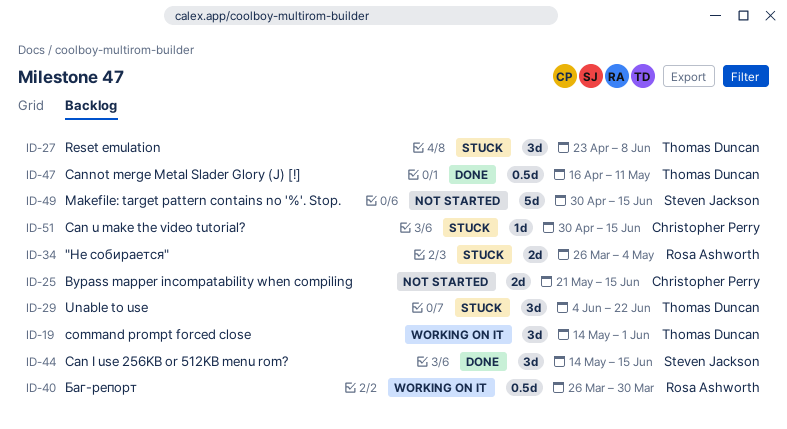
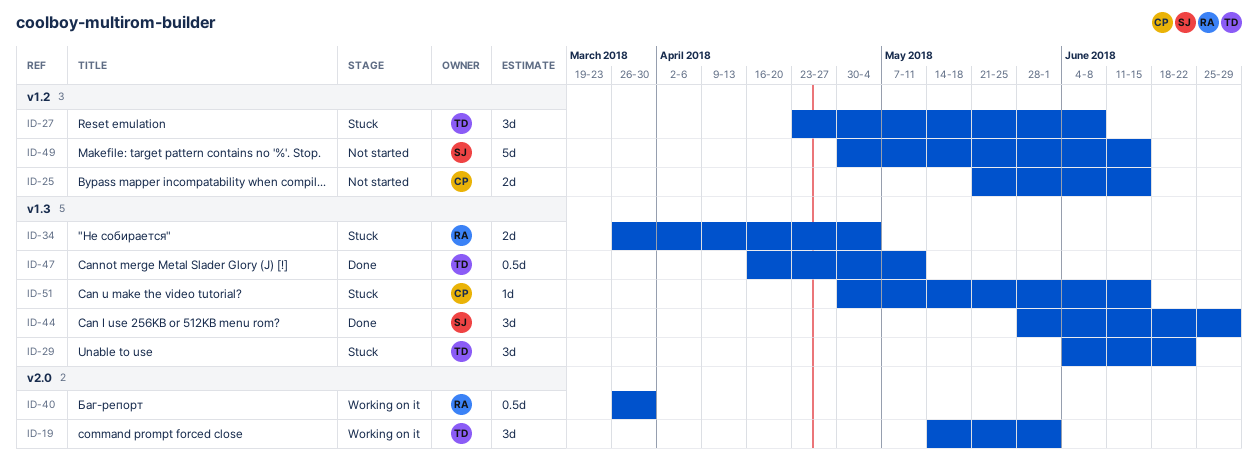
ID-44, start: May 14 -> May 28
ID-44, due: Jun 15 -> Jun 29

